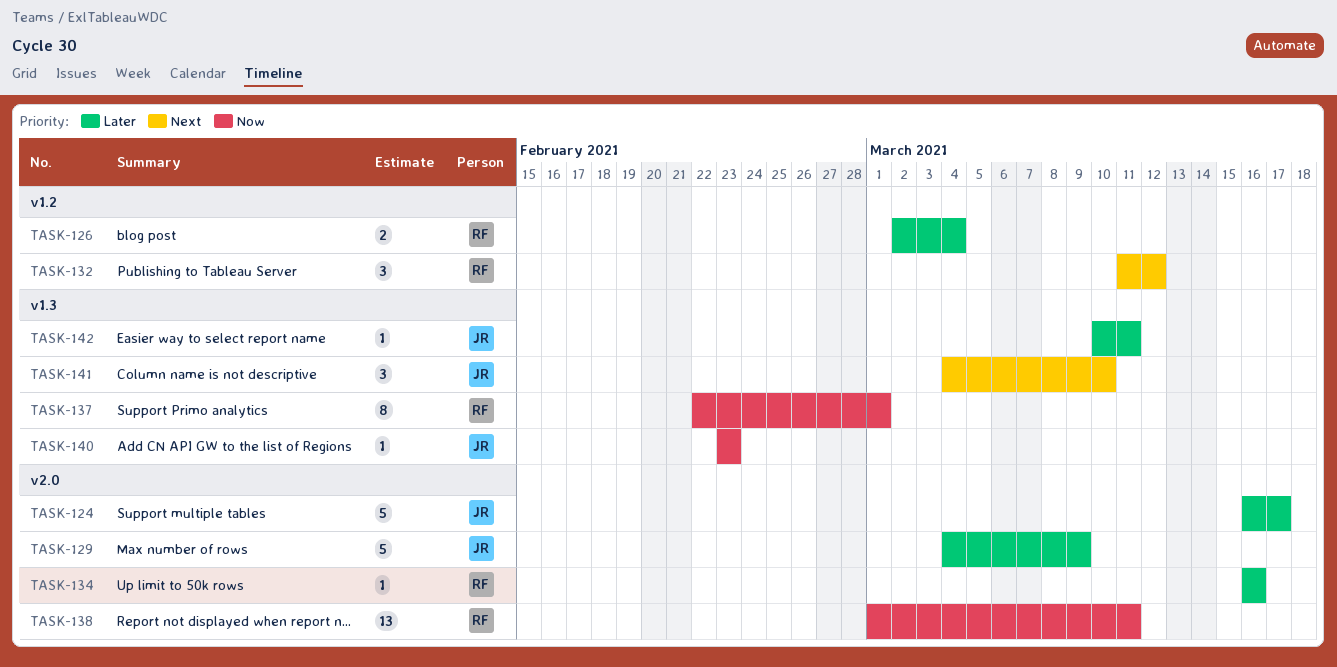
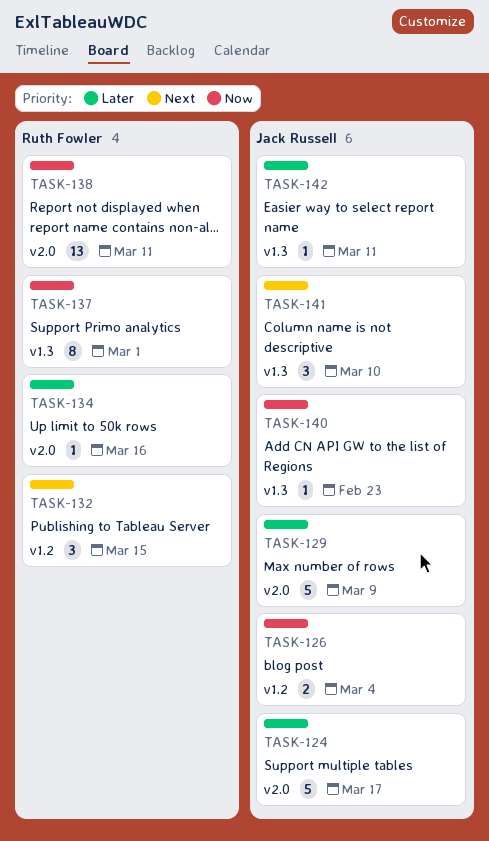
TASK-126, owner: Ruth Fowler -> Jack Russell
TASK-126, priority: Later -> Now
TASK-132, due: Mar 12 -> Mar 15

